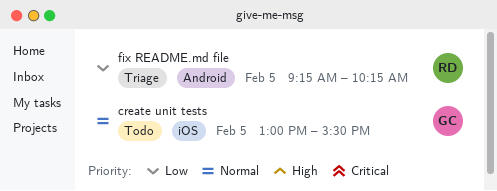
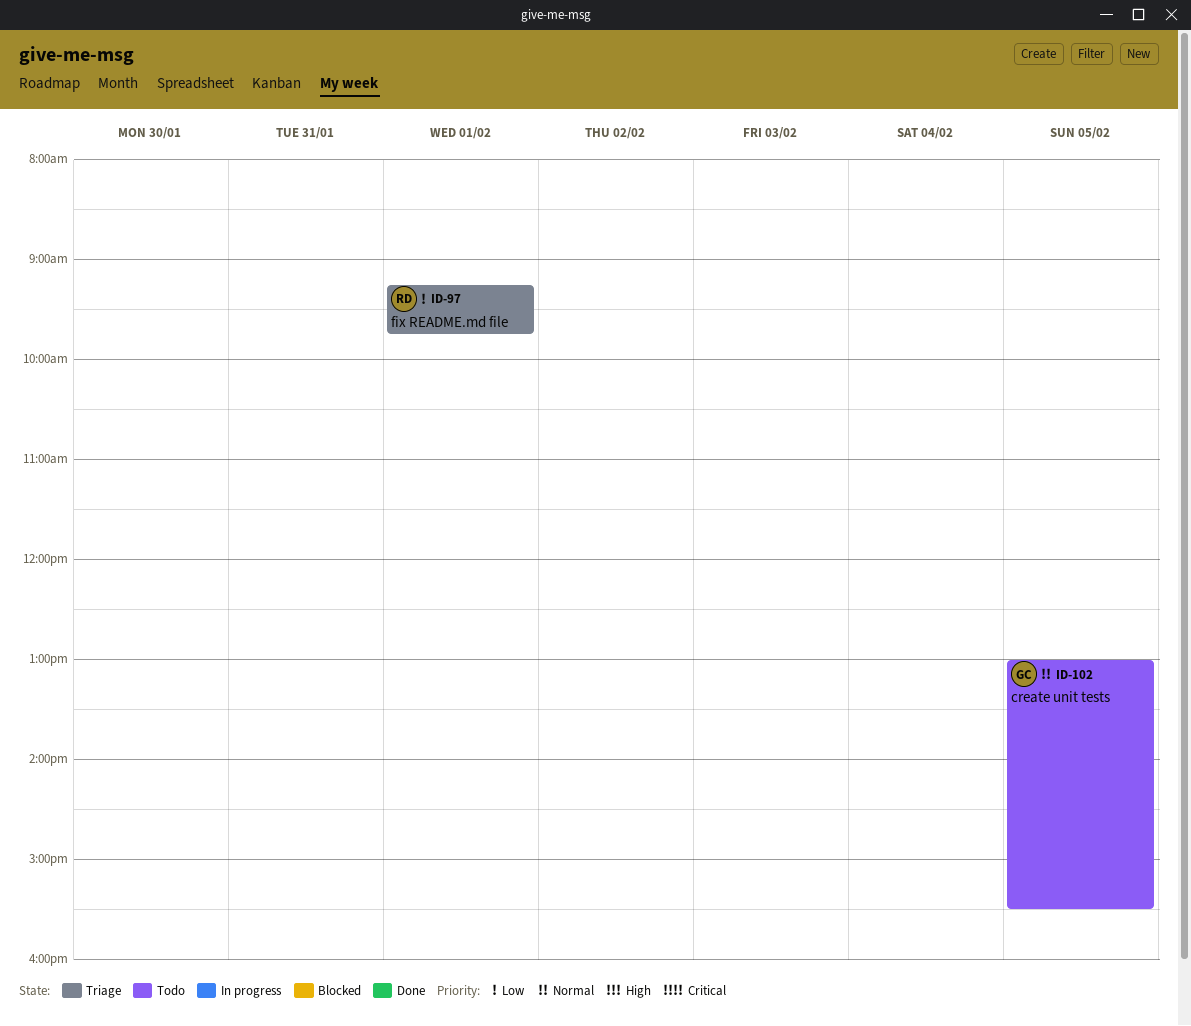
fix README.md file, day: Feb 5 -> Feb 1
fix README.md file, ends: 10:15 -> 09:45

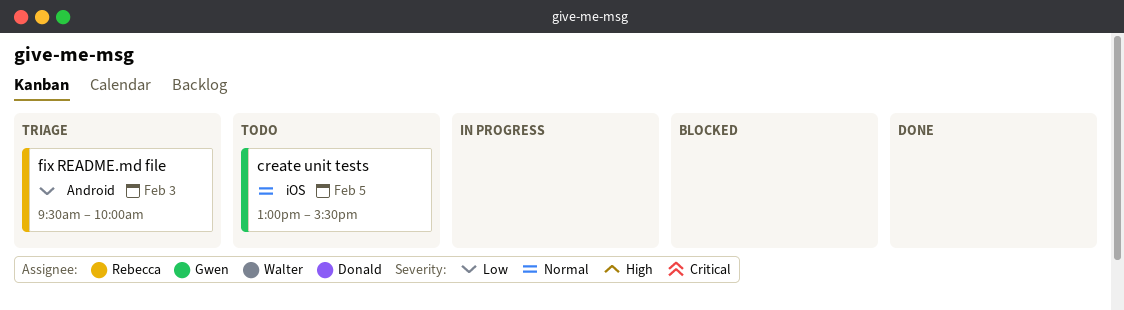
fix README.md file, day: Feb 1 -> Feb 3
fix README.md file, begins: 09:15 -> 09:30
fix README.md file, ends: 09:45 -> 10:00

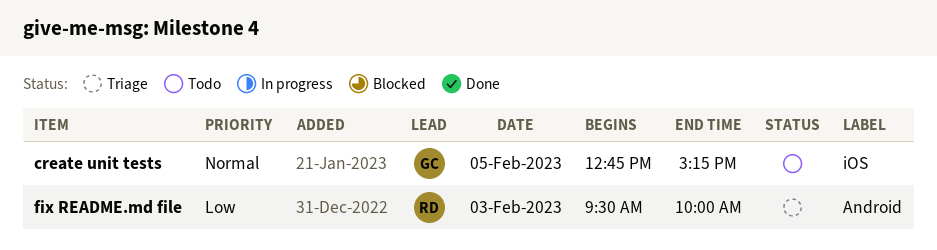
create unit tests, begins: 13:00 -> 12:45
create unit tests, ends: 15:30 -> 15:15

